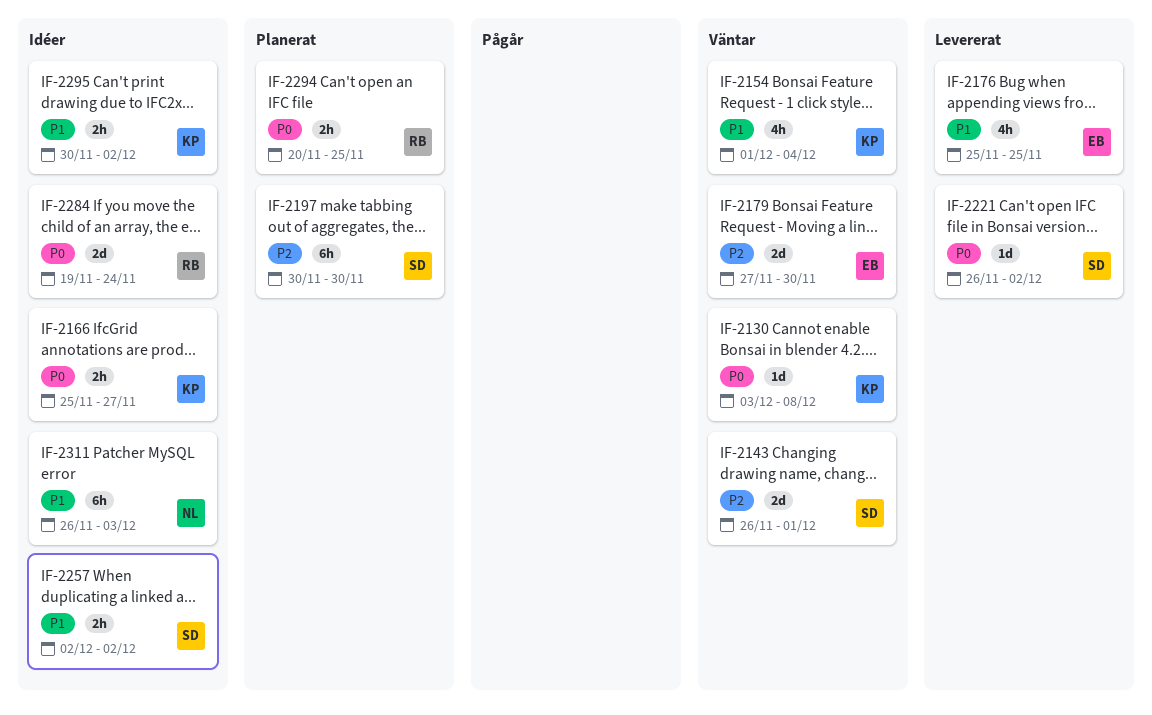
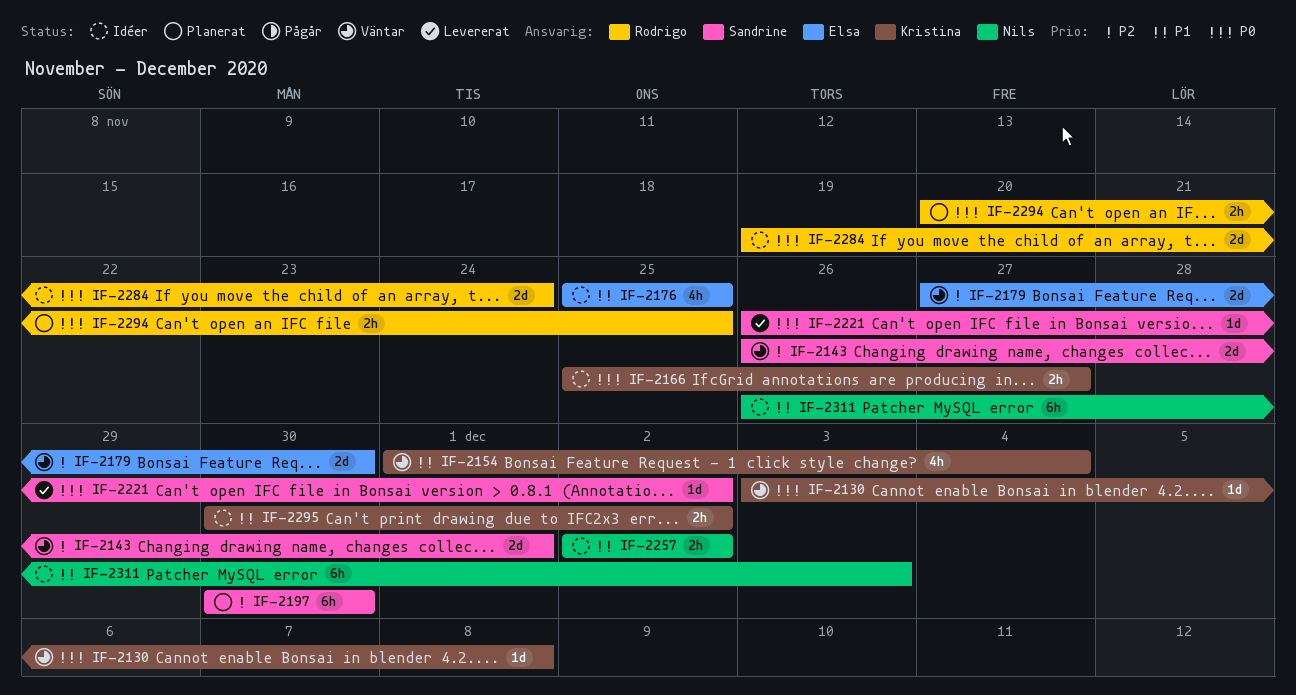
IF-2176, status: Levererat -> Idéer
IF-2257, owner: Sandrine -> Nils

